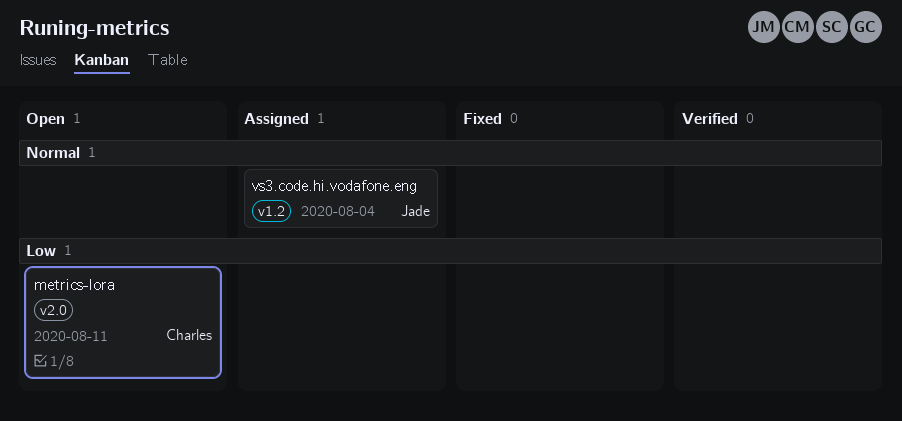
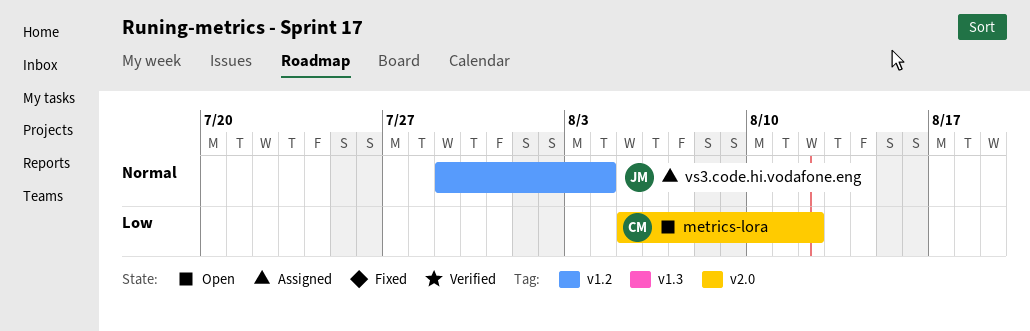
metrics-lora, due: Aug 11 -> Aug 12

